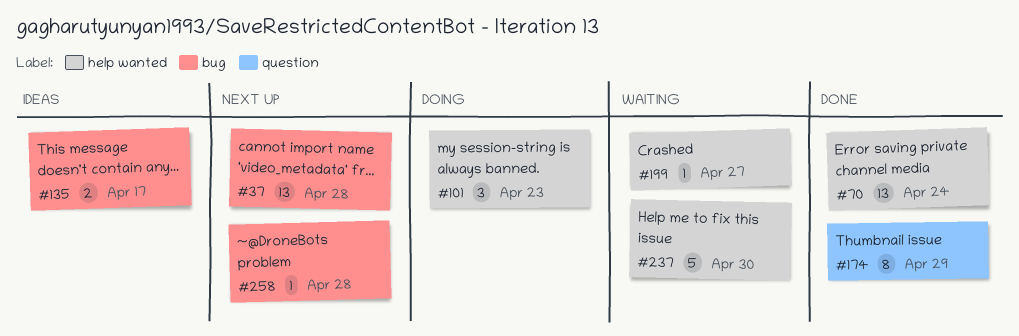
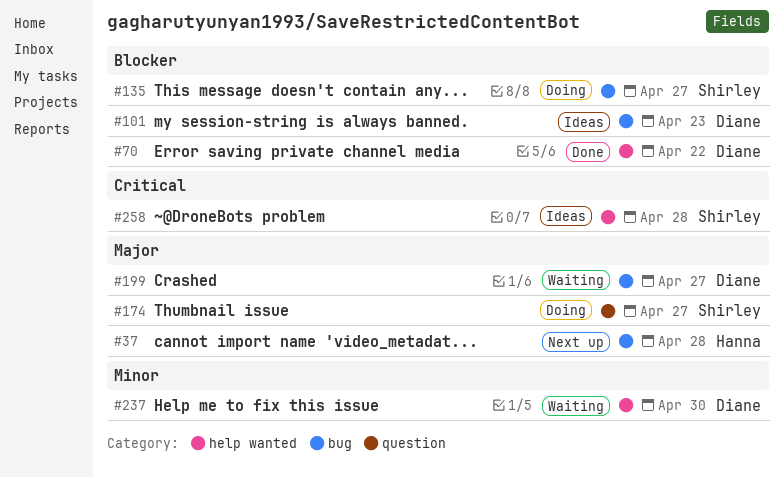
#70, due: Apr 24 -> Apr 22
#101, status: Doing -> Ideas
#101, label: help wanted -> bug
#135, status: Ideas -> Doing
#135, due: Apr 17 -> Apr 27
#174, status: Done -> Doing
#174, due: Apr 29 -> Apr 27
#199, label: help wanted -> bug
#258, status: Next up -> Ideas
#258, label: bug -> help wanted

